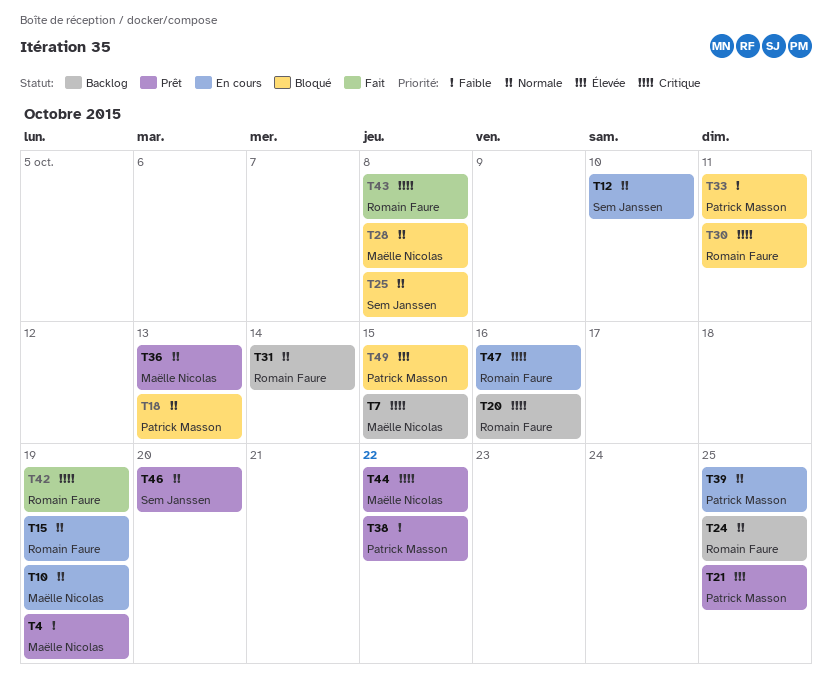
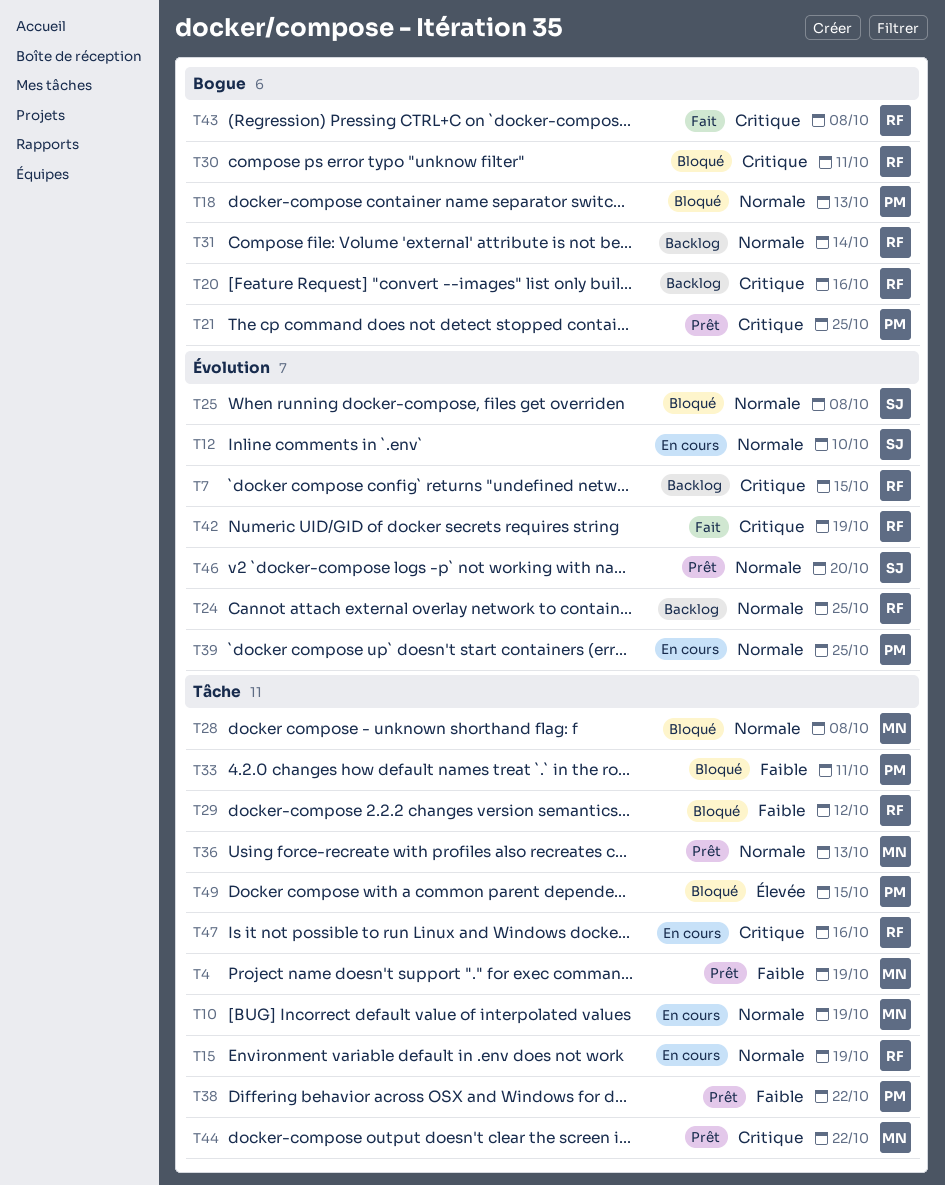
T7, owner: Maëlle Nicolas -> Romain Faure
T21, priority: Élevée -> Critique
T29: none -> present

